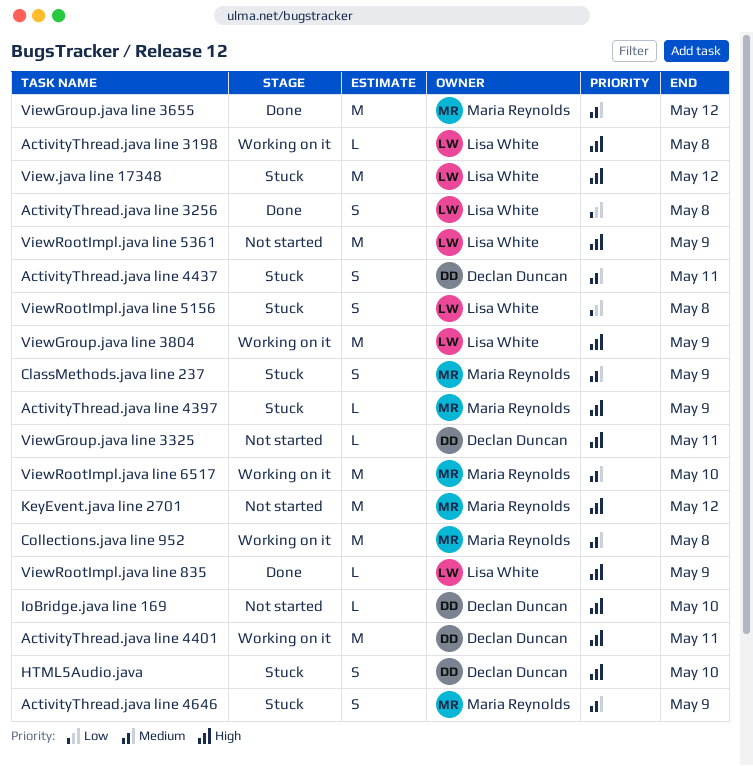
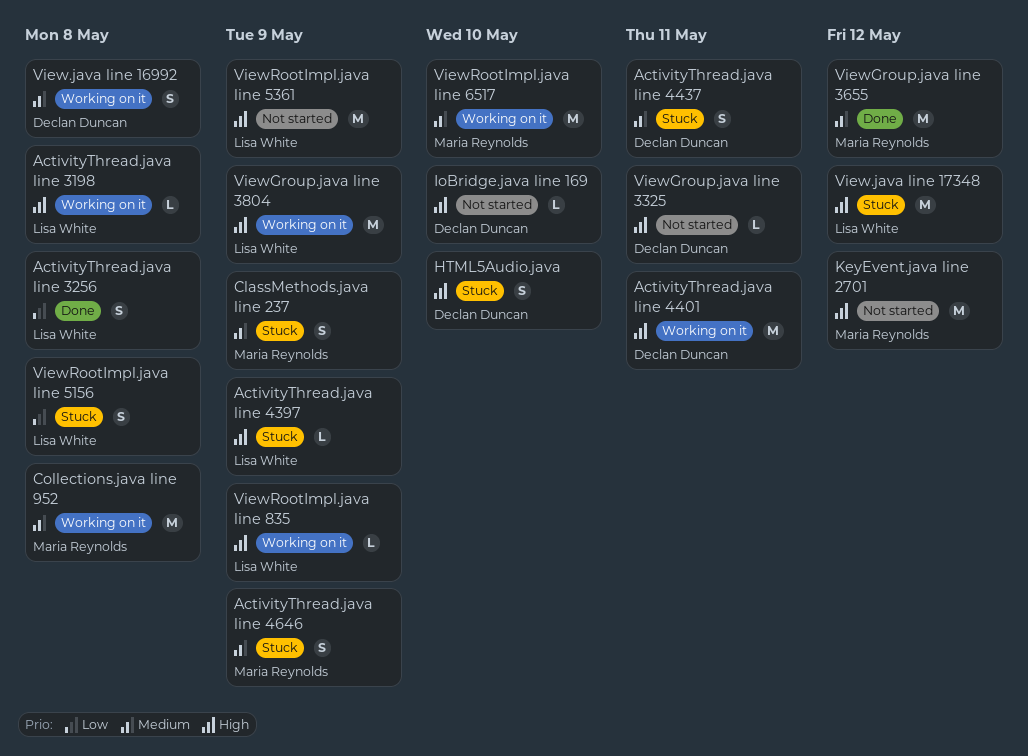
ActivityThread.java line 4397, owner: Maria Reynolds -> Lisa White
View.java line 16992: none -> present
ViewRootImpl.java line 835, status: Done -> Working on it

